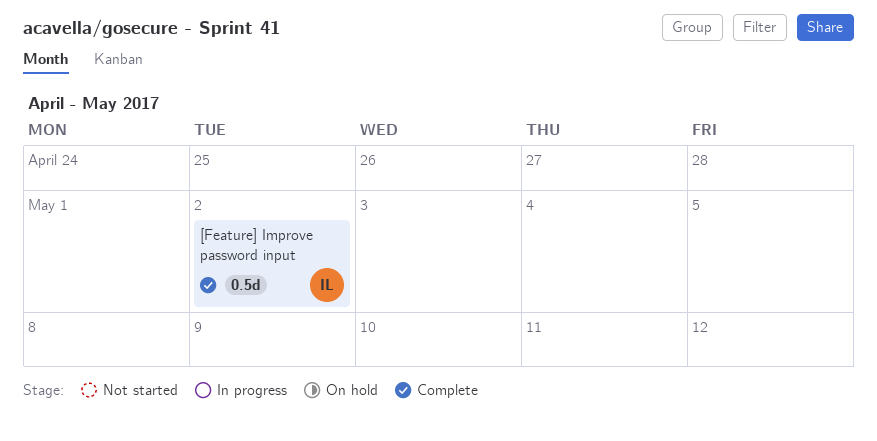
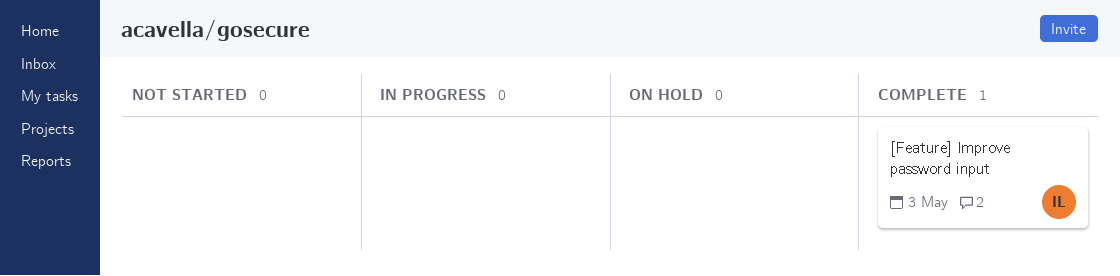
[Feature] Improve password input, due: May 2 -> May 3

